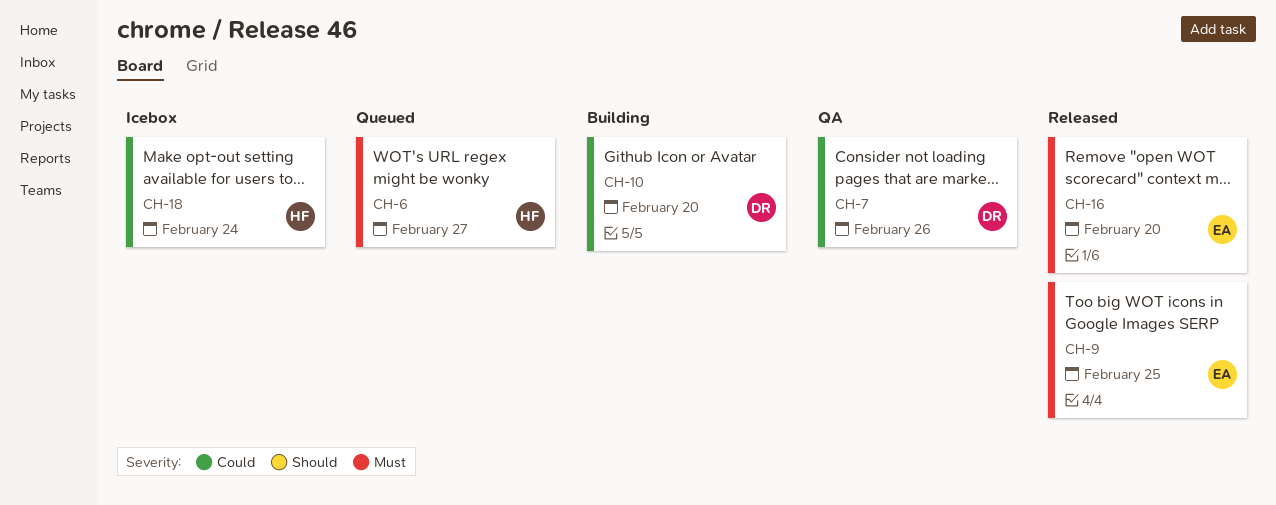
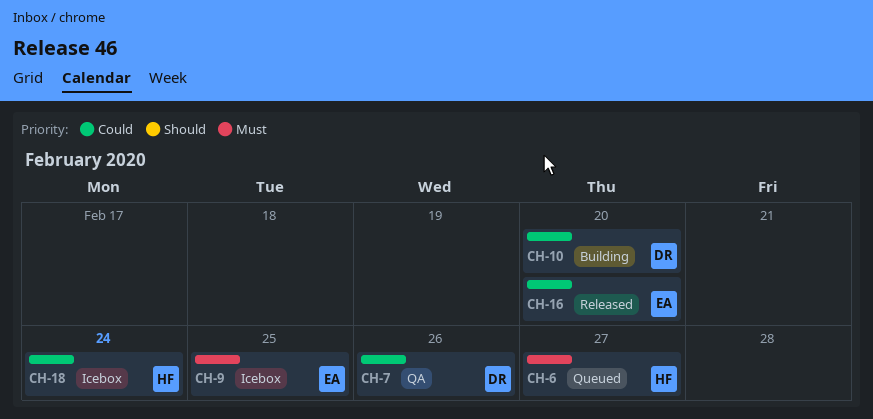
CH-9, status: Released -> Icebox
CH-16, priority: Must -> Could

